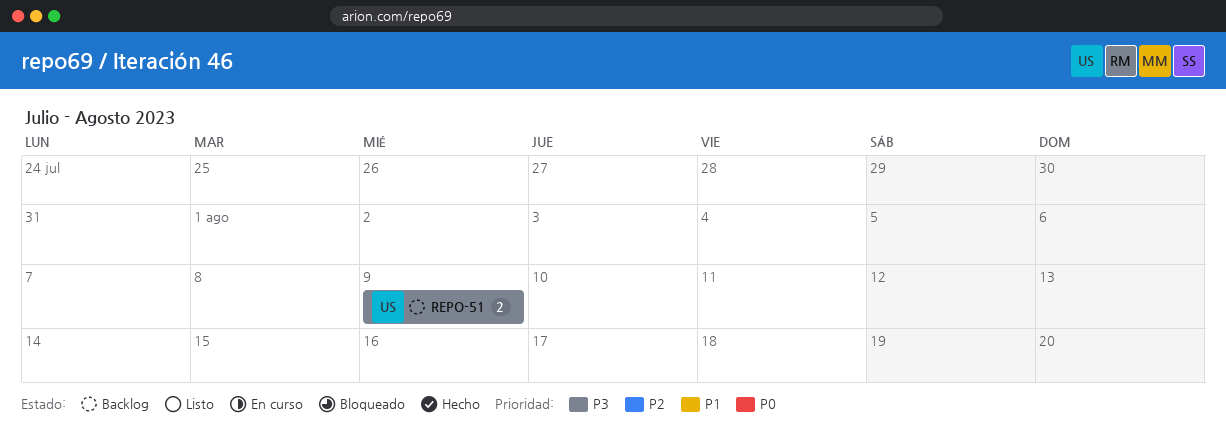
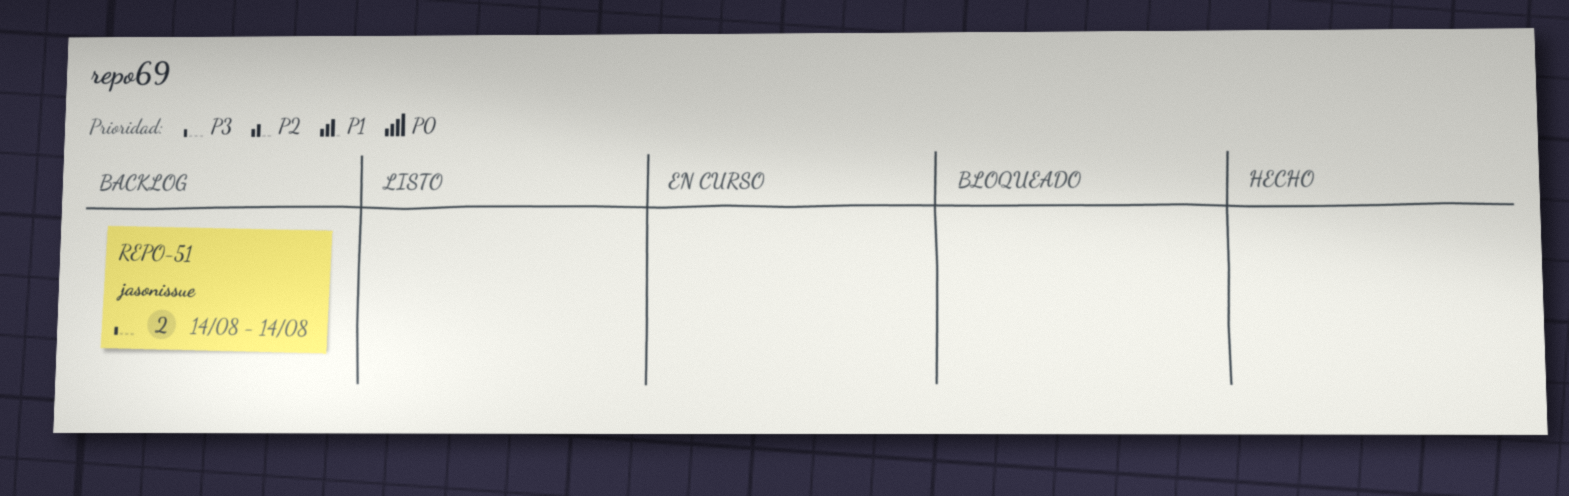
REPO-51, start: Aug 9 -> Aug 14
REPO-51, due: Aug 9 -> Aug 14

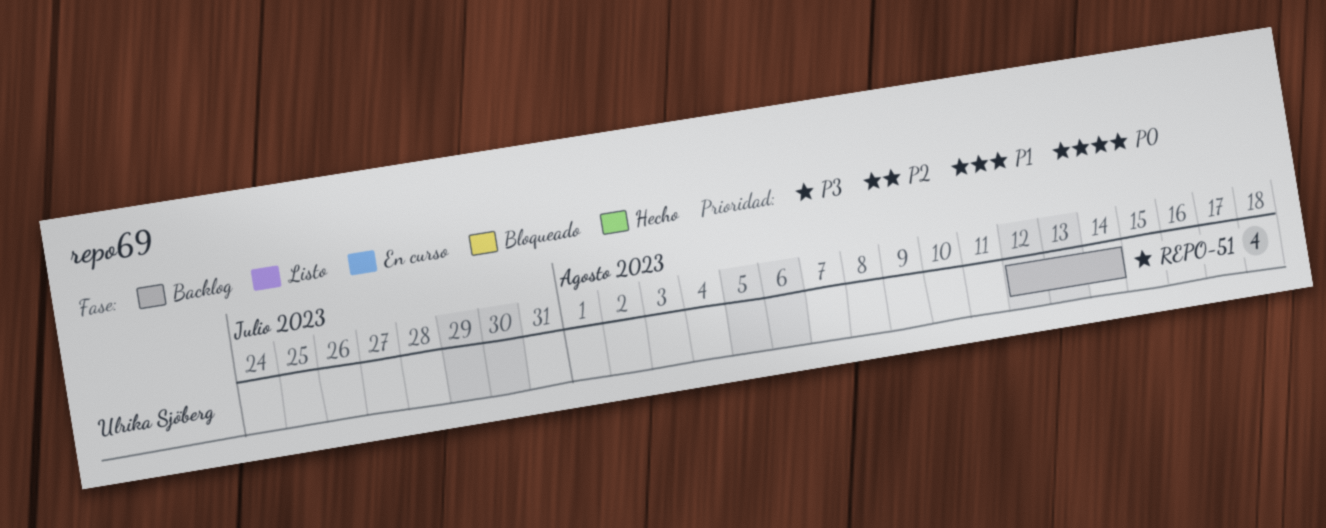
REPO-51, estimate: 2 -> 4
REPO-51, start: Aug 14 -> Aug 12

